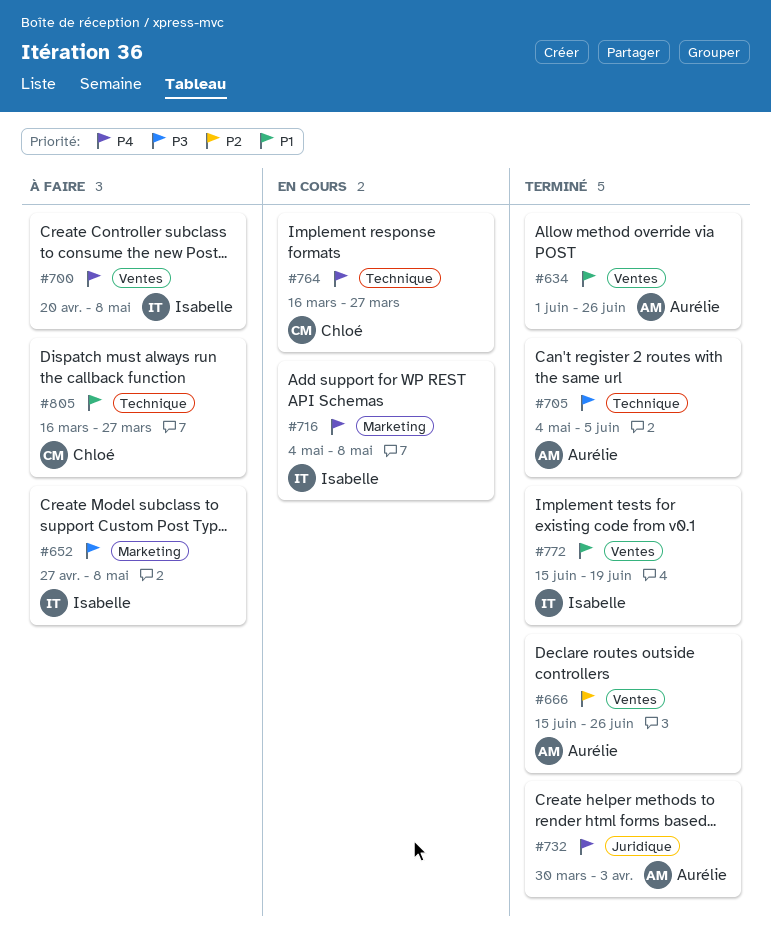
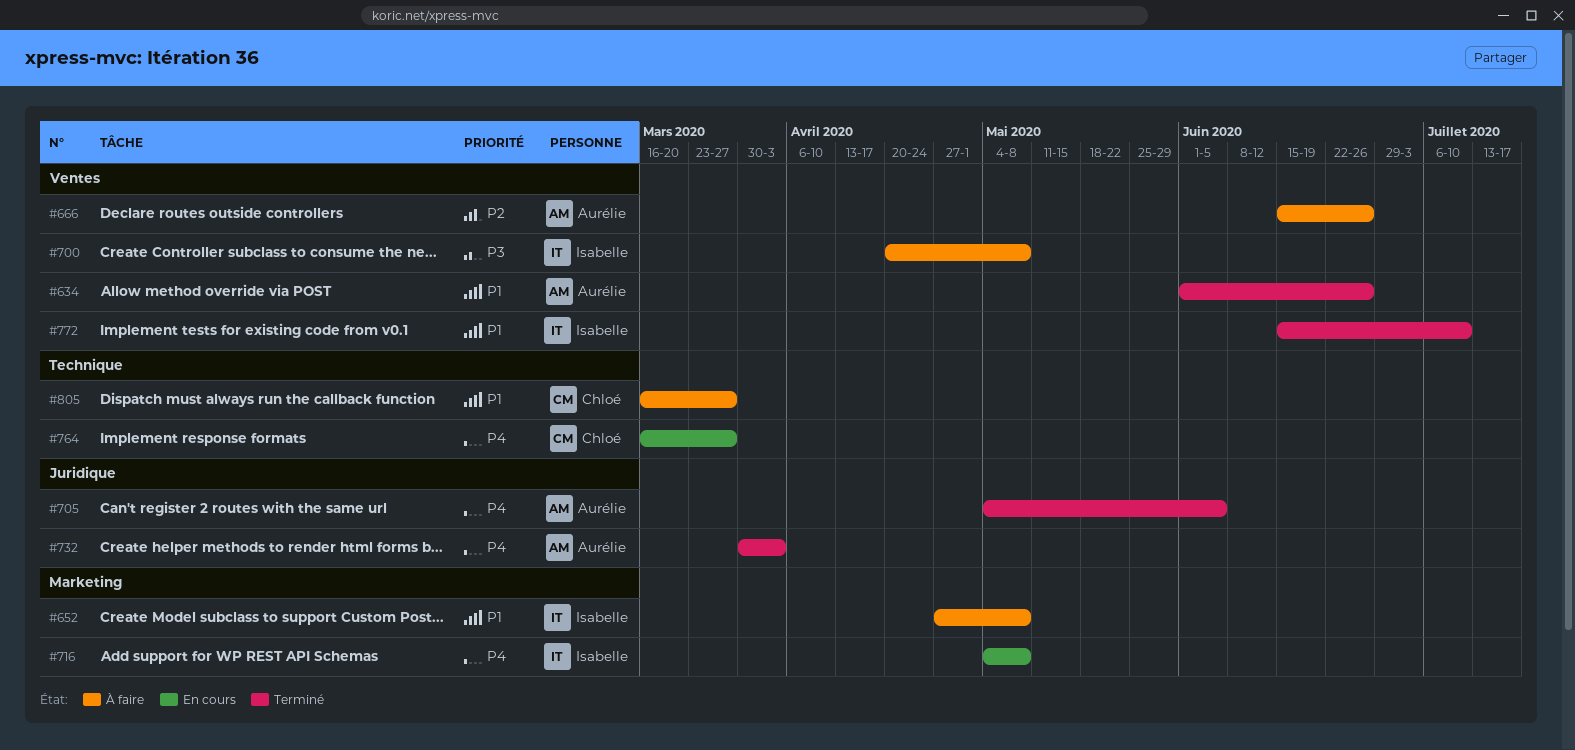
#652, priority: P3 -> P1
#666, status: Terminé -> À faire
#700, priority: P4 -> P3
#705, priority: P3 -> P4
#705, label: Technique -> Juridique
#772, due: Jun 19 -> Jul 10

